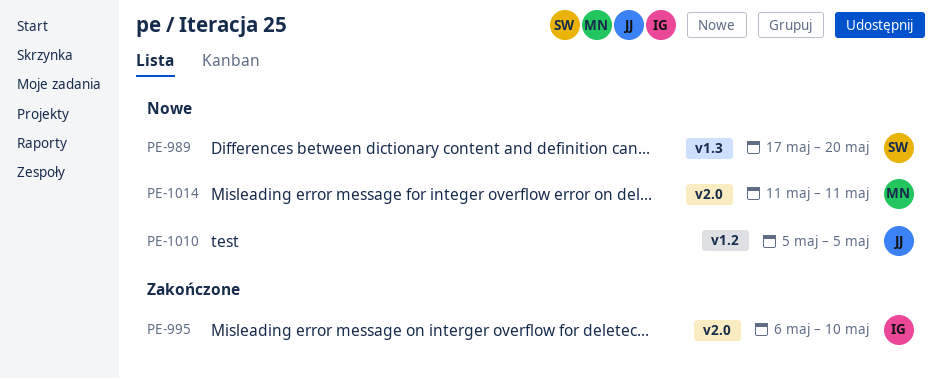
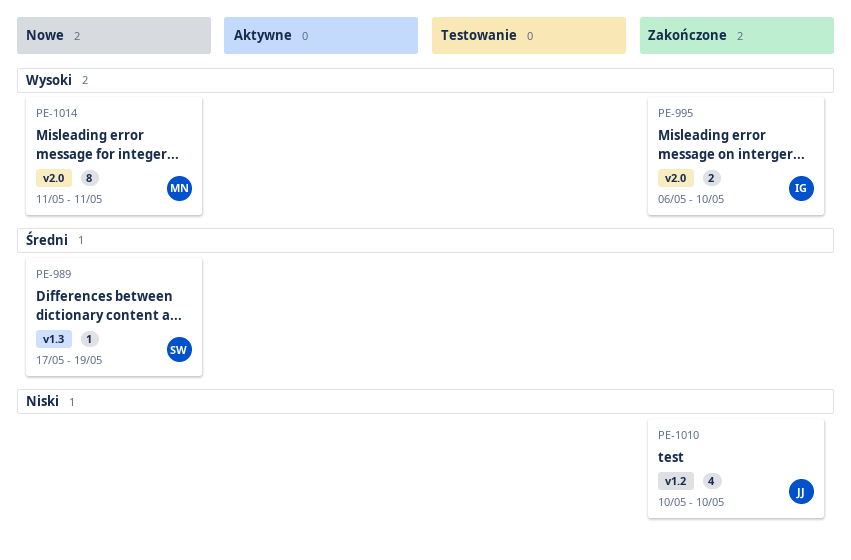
PE-989, due: May 20 -> May 19
PE-1010, status: Nowe -> Zakończone
PE-1010, start: May 5 -> May 10
PE-1010, due: May 5 -> May 10

